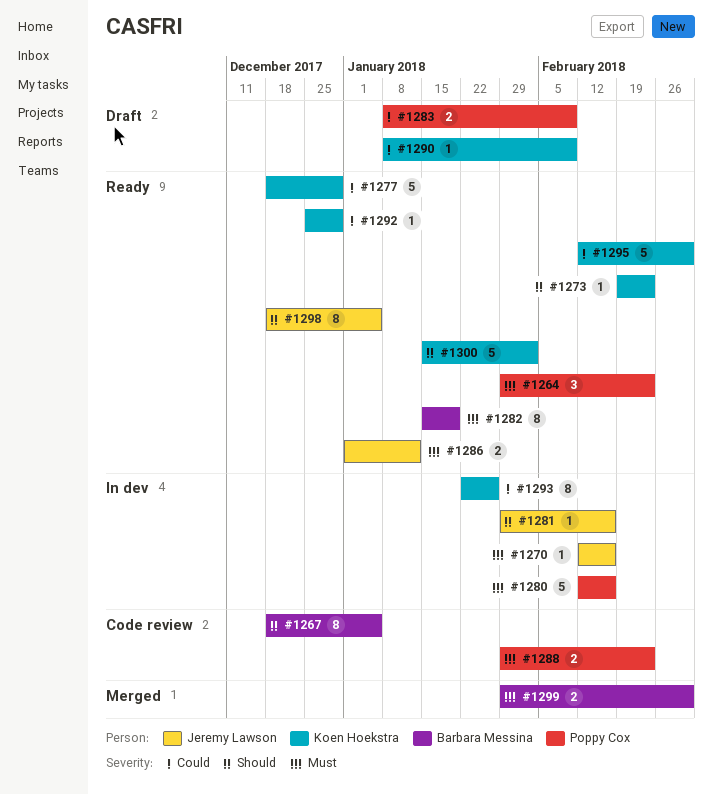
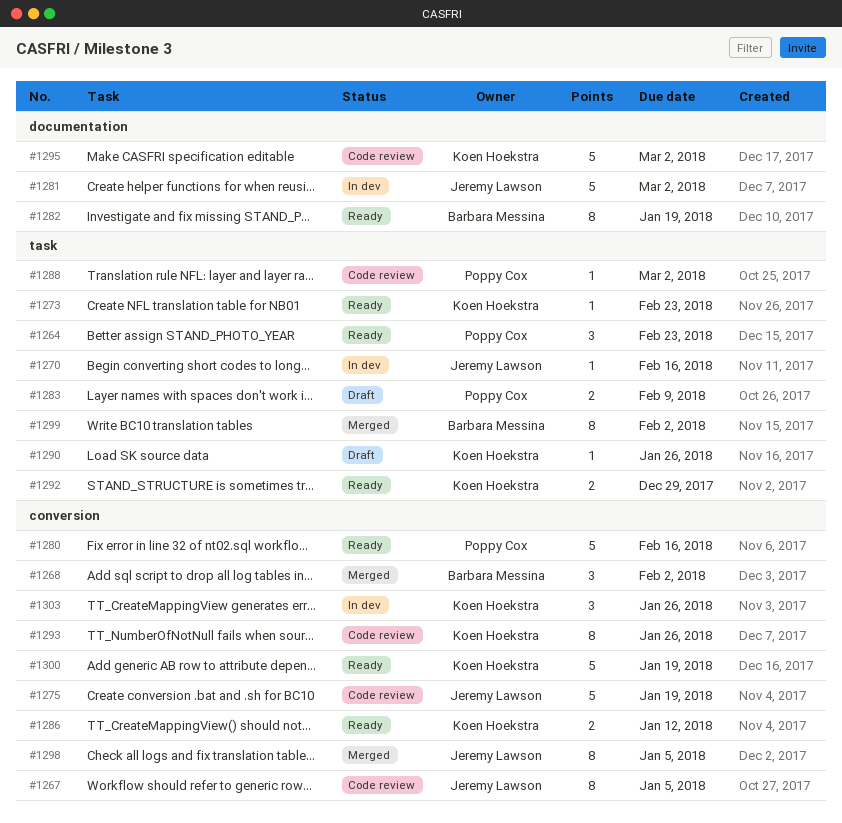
#1267, owner: Barbara Messina -> Jeremy Lawson
#1268: none -> present
#1275: none -> present
#1277: present -> none
#1280, status: In dev -> Ready
#1281, estimate: 1 -> 5
#1281, due: Feb 16 -> Mar 2
#1286, owner: Jeremy Lawson -> Koen Hoekstra
#1288, estimate: 2 -> 1
#1288, due: Feb 23 -> Mar 2
#1290, due: Feb 9 -> Jan 26
#1292, estimate: 1 -> 2
#1293, status: In dev -> Code review
#1295, status: Ready -> Code review
#1298, status: Ready -> Merged
#1299, estimate: 2 -> 8
#1299, due: Mar 2 -> Feb 2
#1300, due: Feb 2 -> Jan 19
#1303: none -> present

